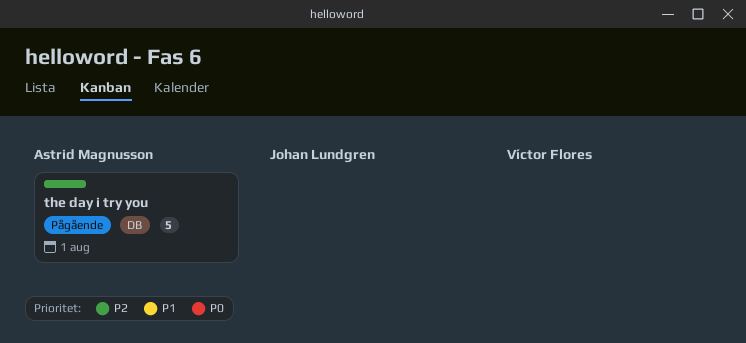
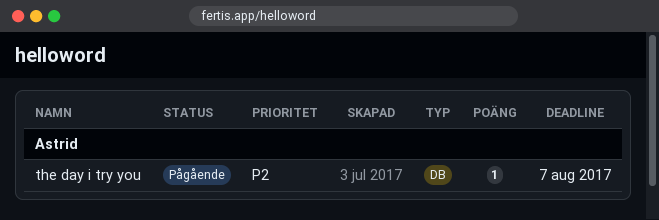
the day i try you, estimate: 5 -> 1
the day i try you, due: Aug 1 -> Aug 7

